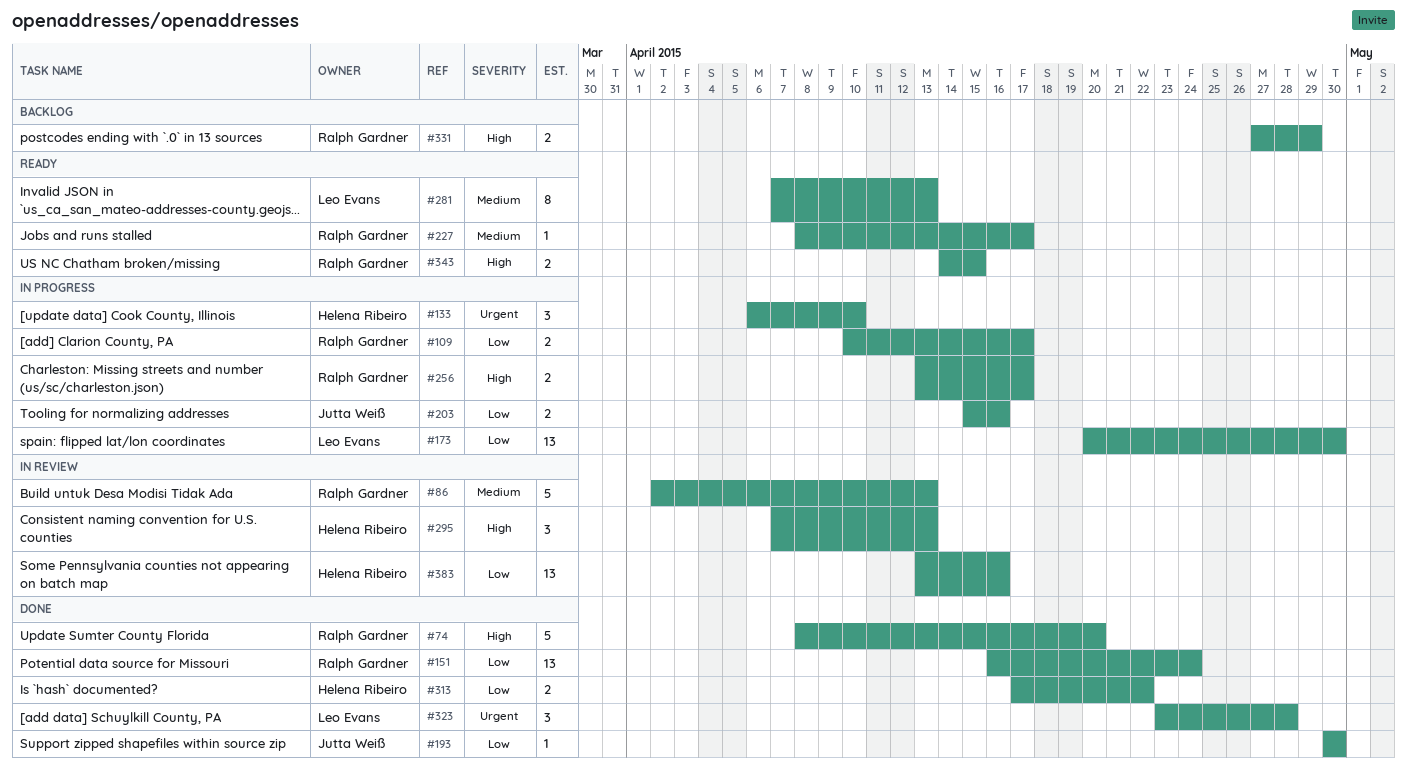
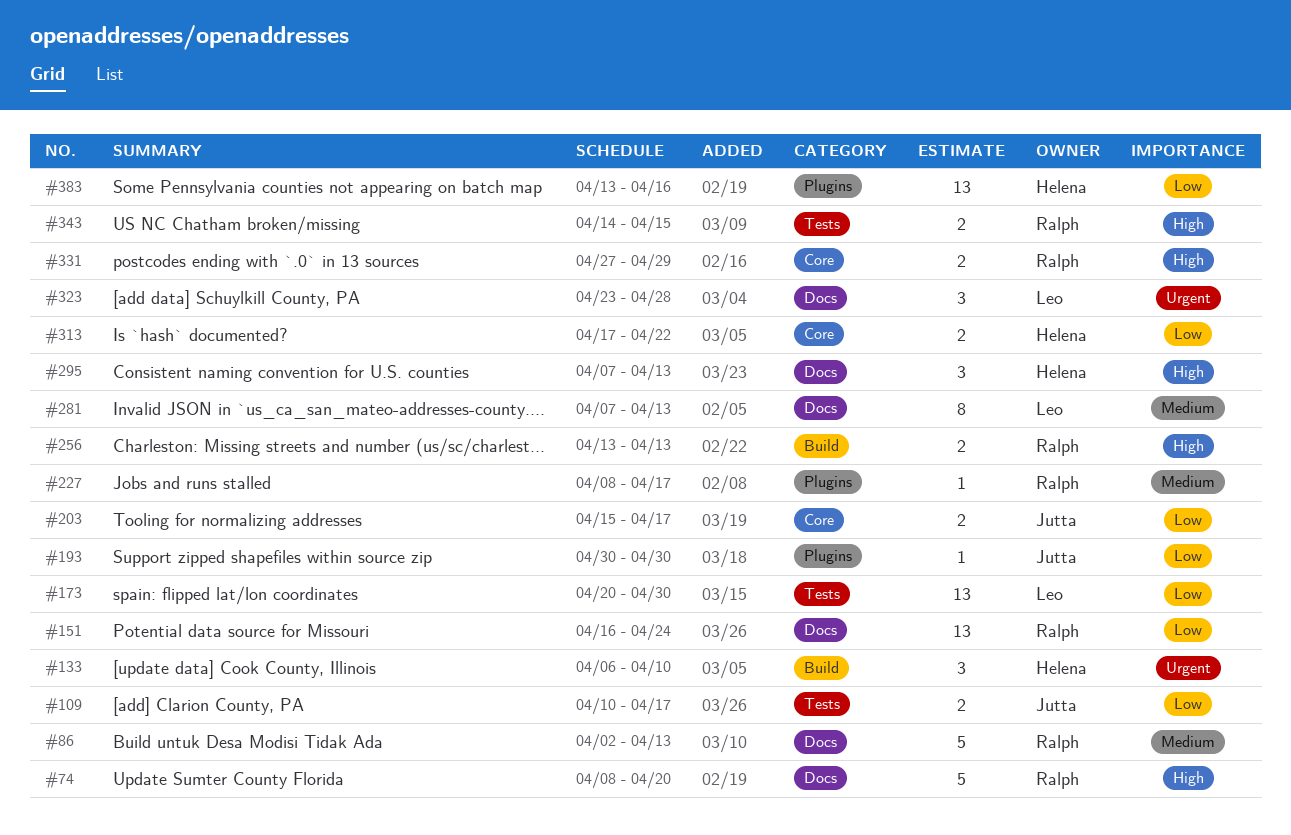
#109, owner: Ralph Gardner -> Jutta Weiß
#203, due: Apr 16 -> Apr 17
#256, due: Apr 17 -> Apr 13

